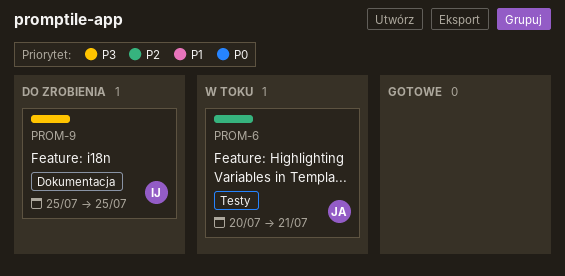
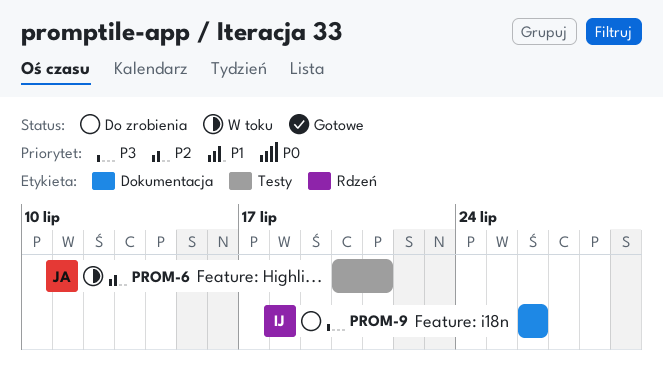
PROM-9, start: Jul 25 -> Jul 26
PROM-9, due: Jul 25 -> Jul 26

